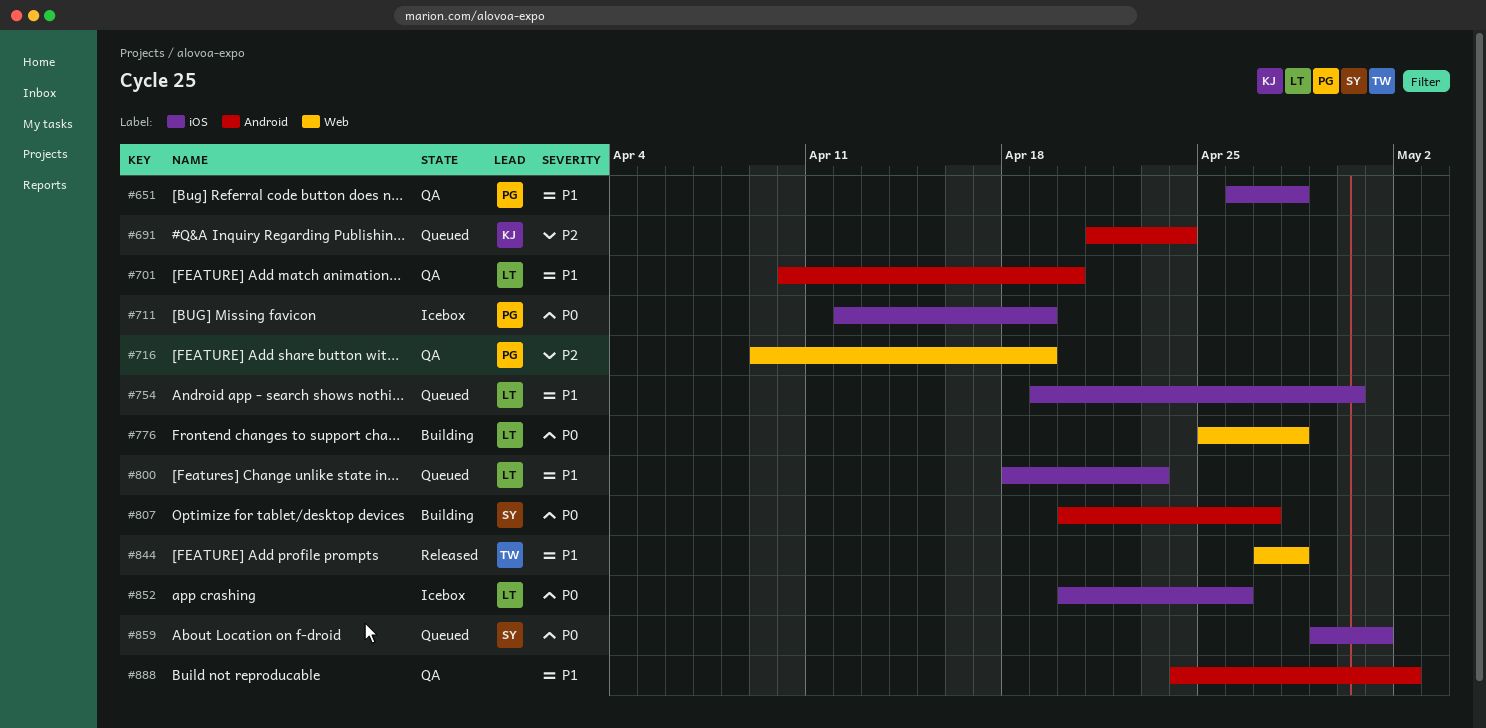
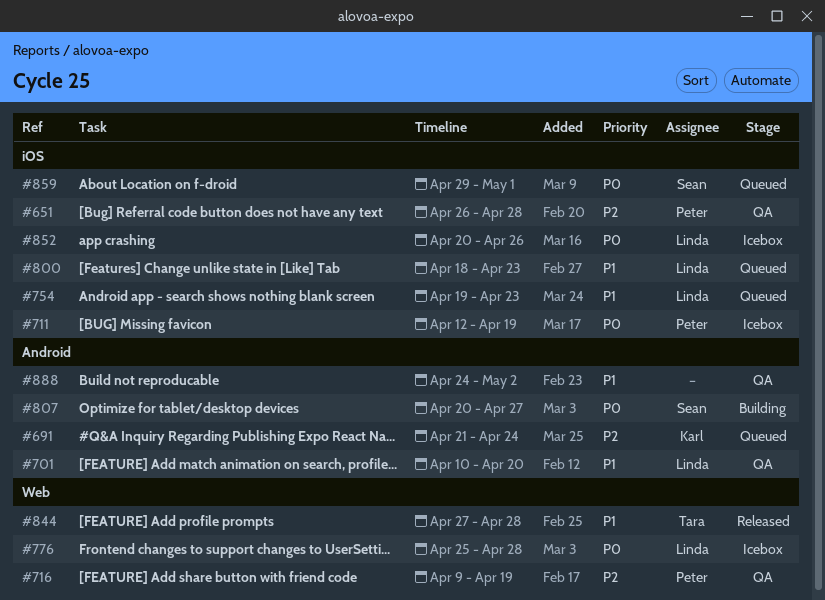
#651, priority: P1 -> P2
#754, due: Apr 30 -> Apr 23
#776, status: Building -> Icebox

